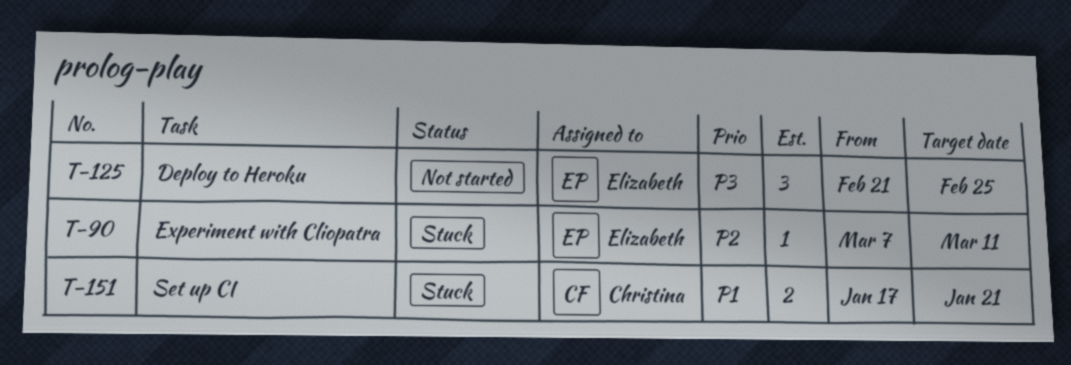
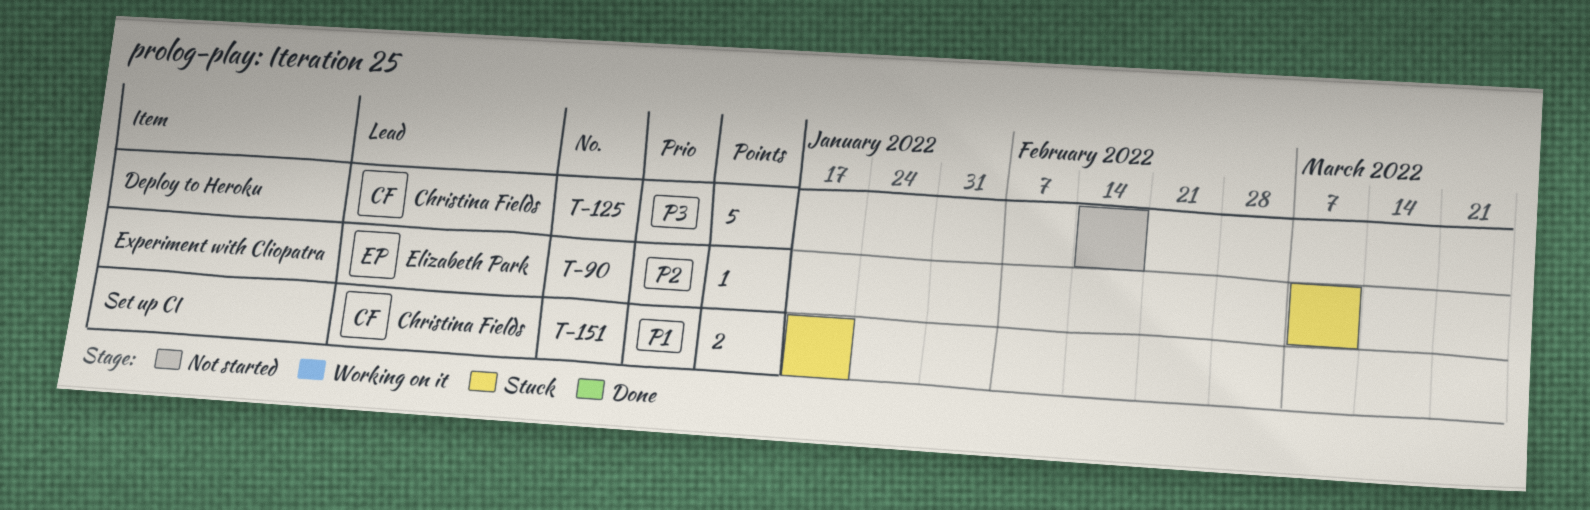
T-125, owner: Elizabeth Park -> Christina Fields
T-125, estimate: 3 -> 5
T-125, start: Feb 21 -> Feb 14
T-125, due: Feb 25 -> Feb 18

